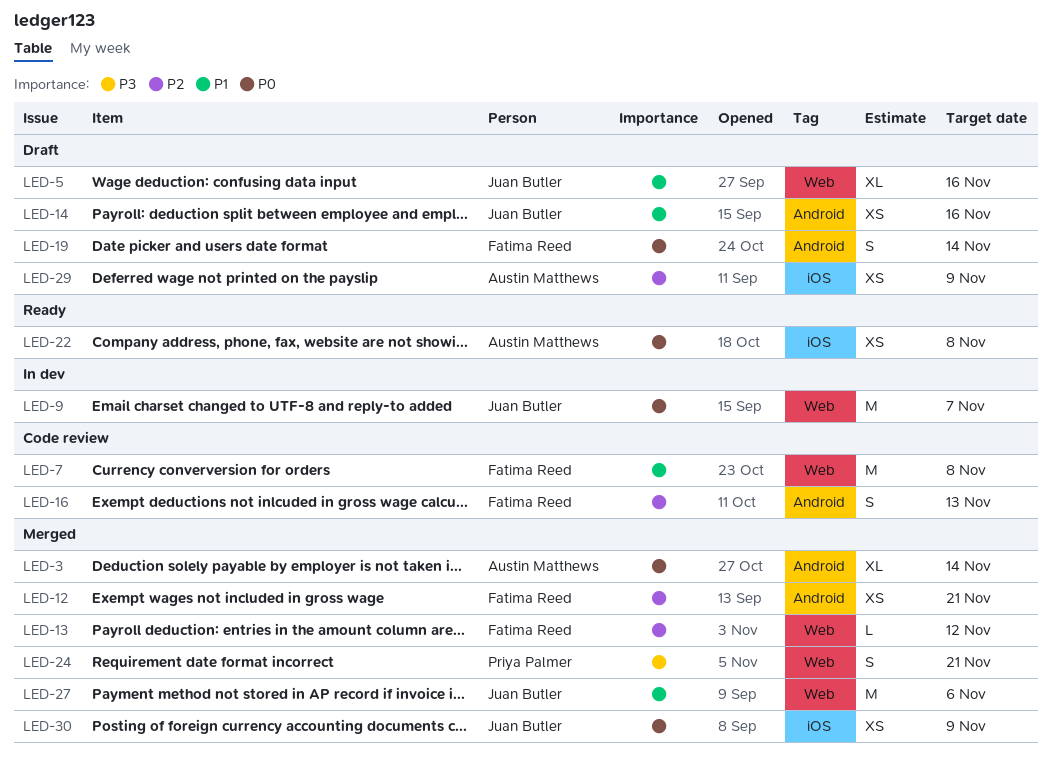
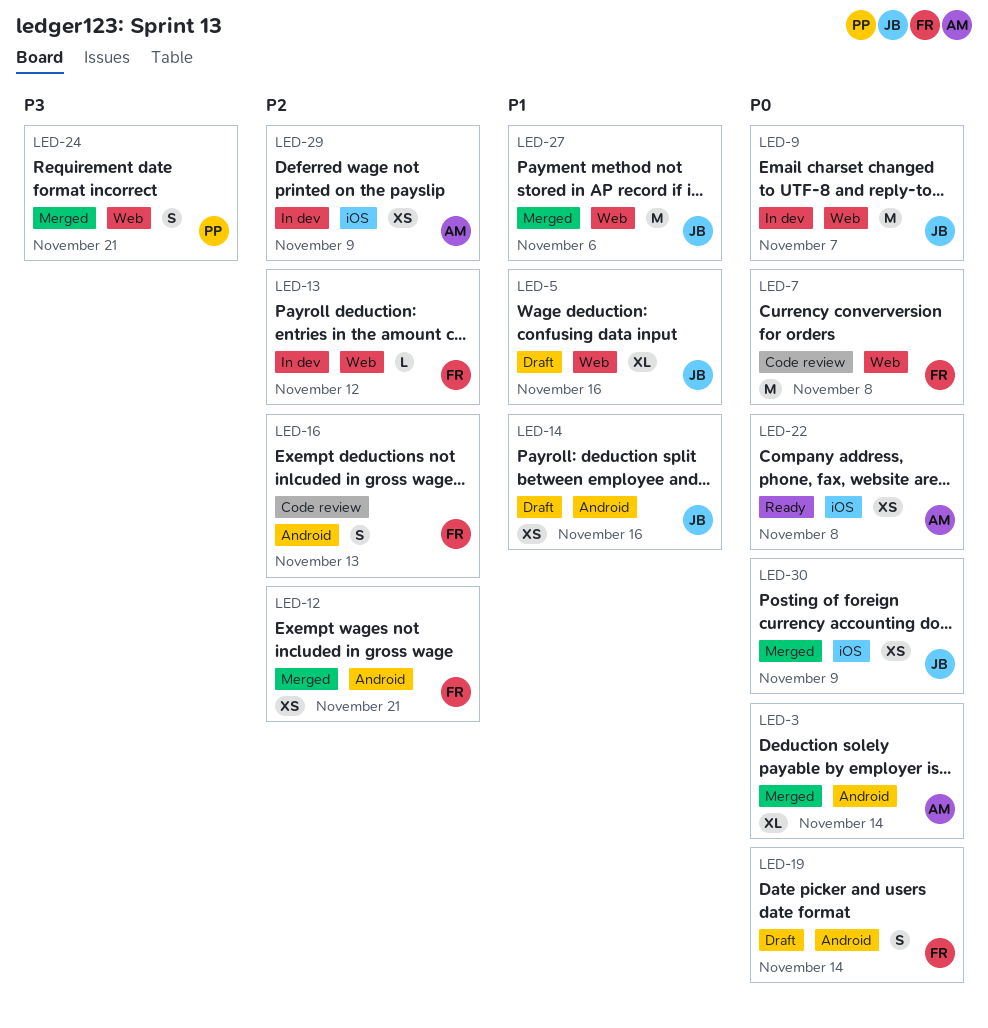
LED-7, priority: P1 -> P0
LED-13, status: Merged -> In dev
LED-29, status: Draft -> In dev

